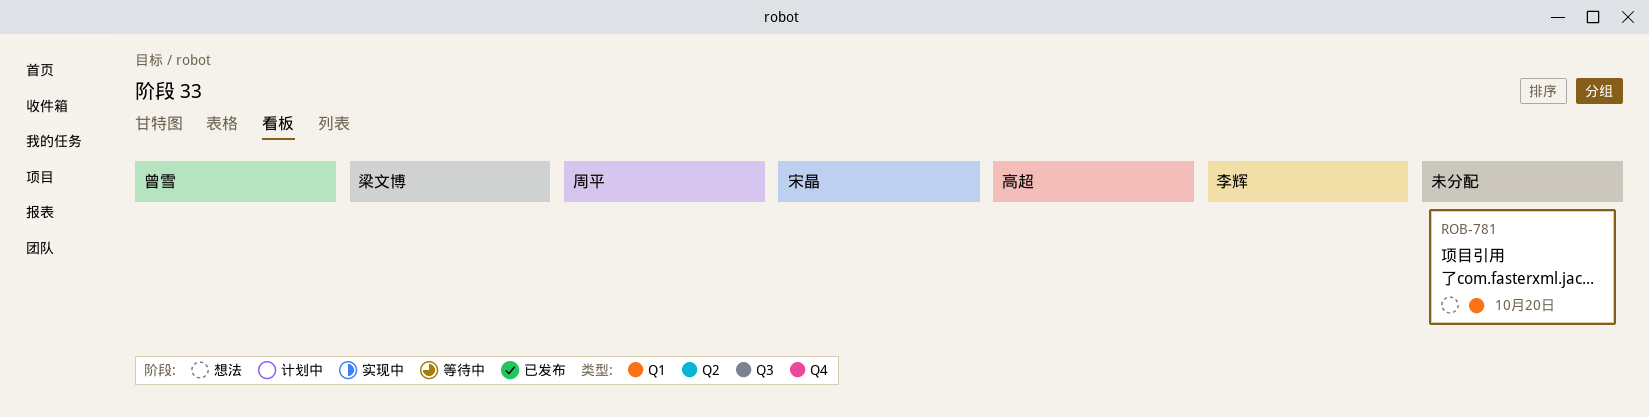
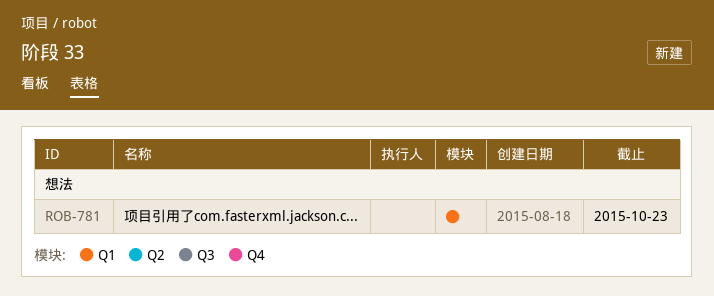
ROB-781, due: Oct 20 -> Oct 23

